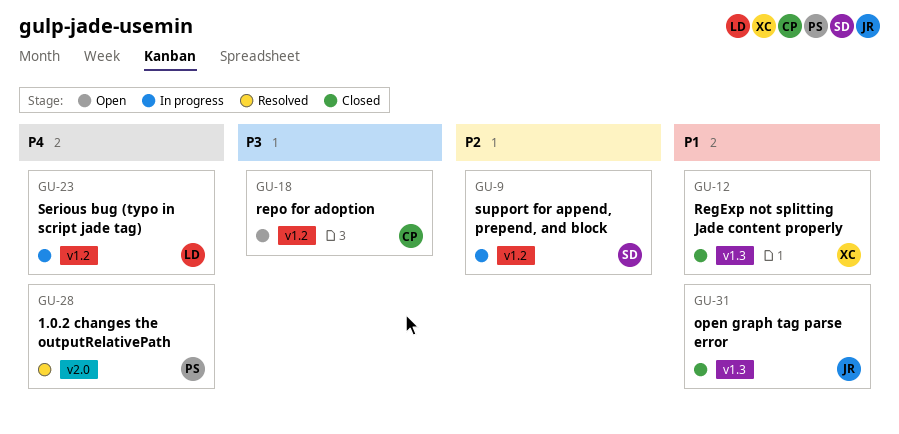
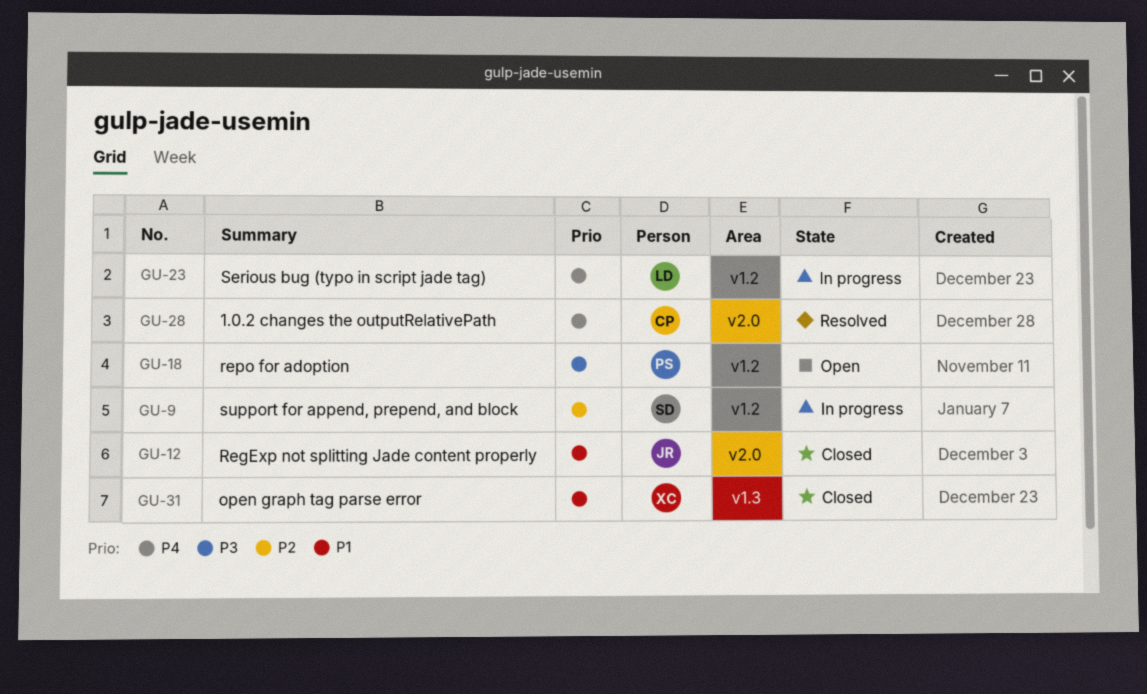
GU-12, owner: XC -> JR
GU-12, label: v1.3 -> v2.0
GU-18, owner: CP -> PS
GU-28, owner: PS -> CP
GU-31, owner: JR -> XC

